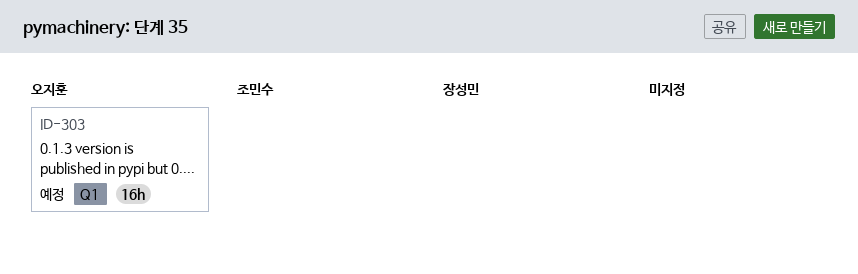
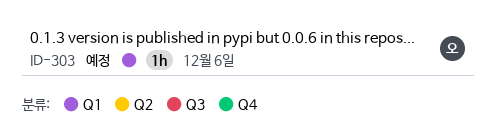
ID-303, estimate: 16h -> 1h

